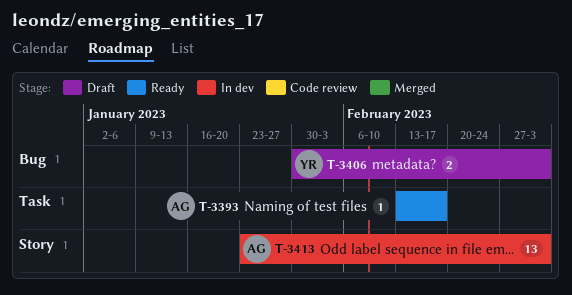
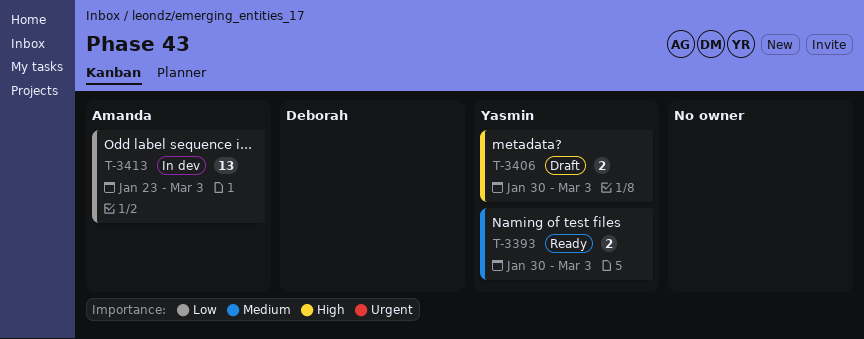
T-3393, owner: Amanda -> Yasmin
T-3393, estimate: 1 -> 2
T-3393, start: Feb 13 -> Jan 30
T-3393, due: Feb 17 -> Mar 3

